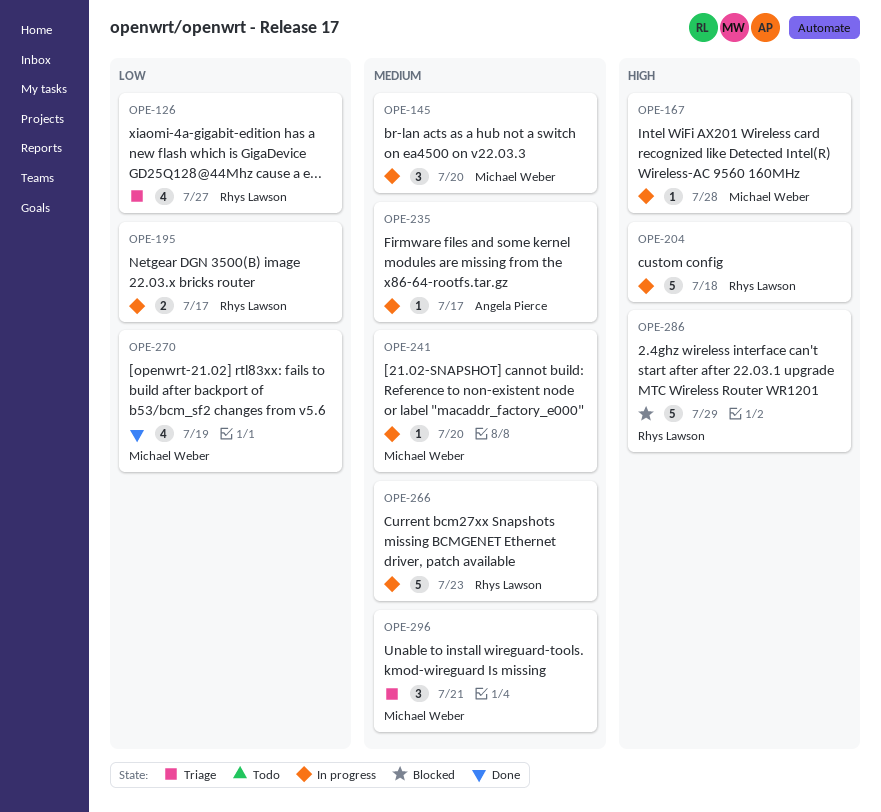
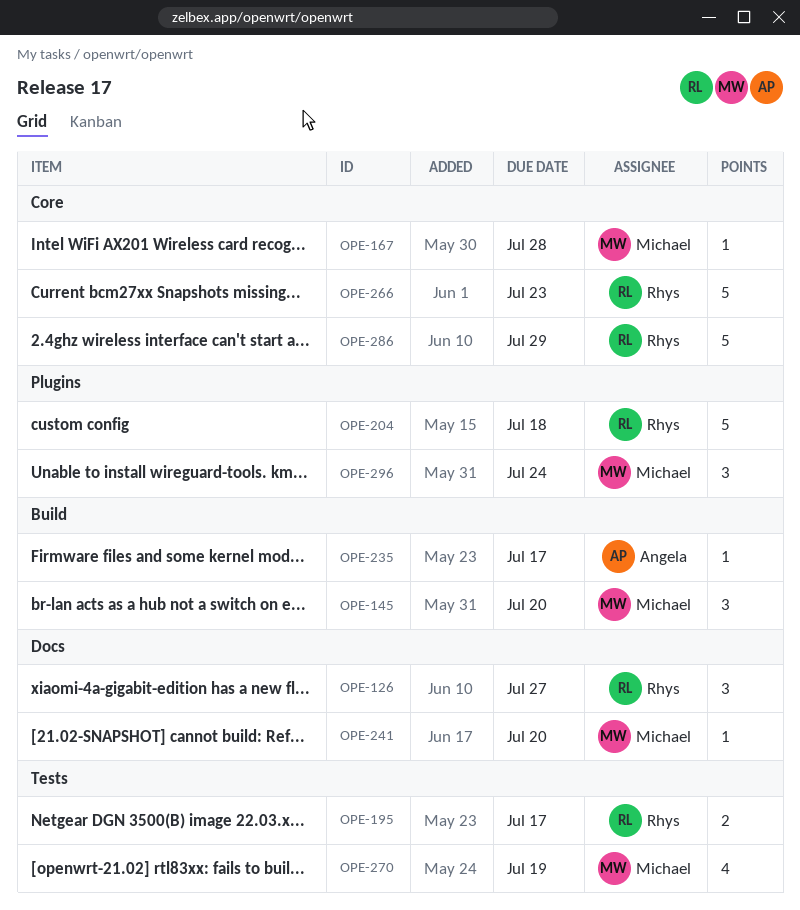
OPE-126, estimate: 4 -> 3
OPE-296, due: Jul 21 -> Jul 24

